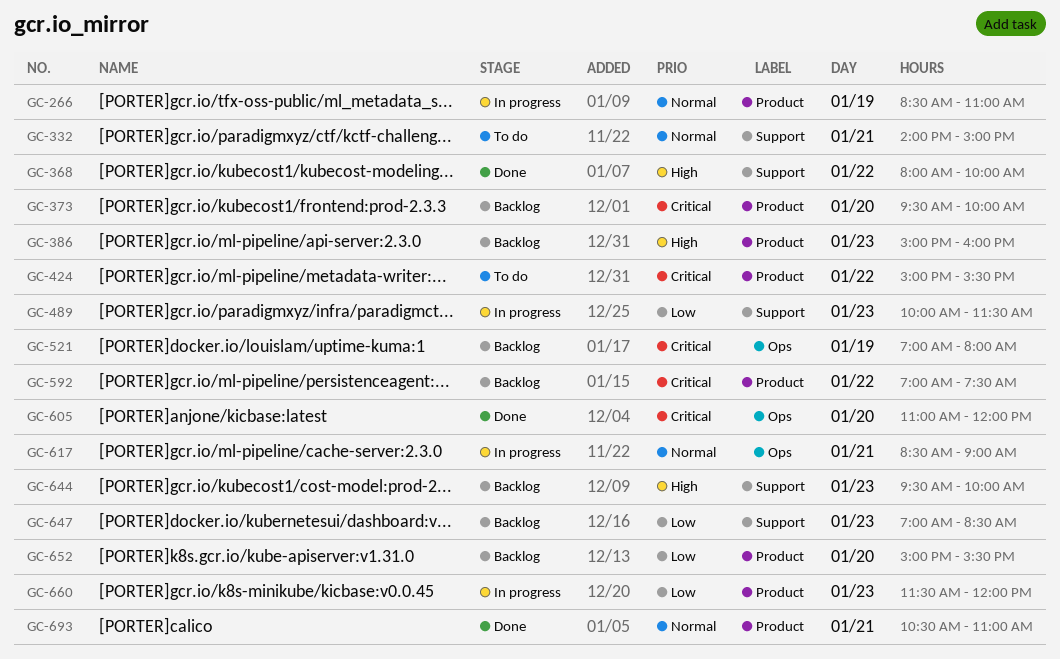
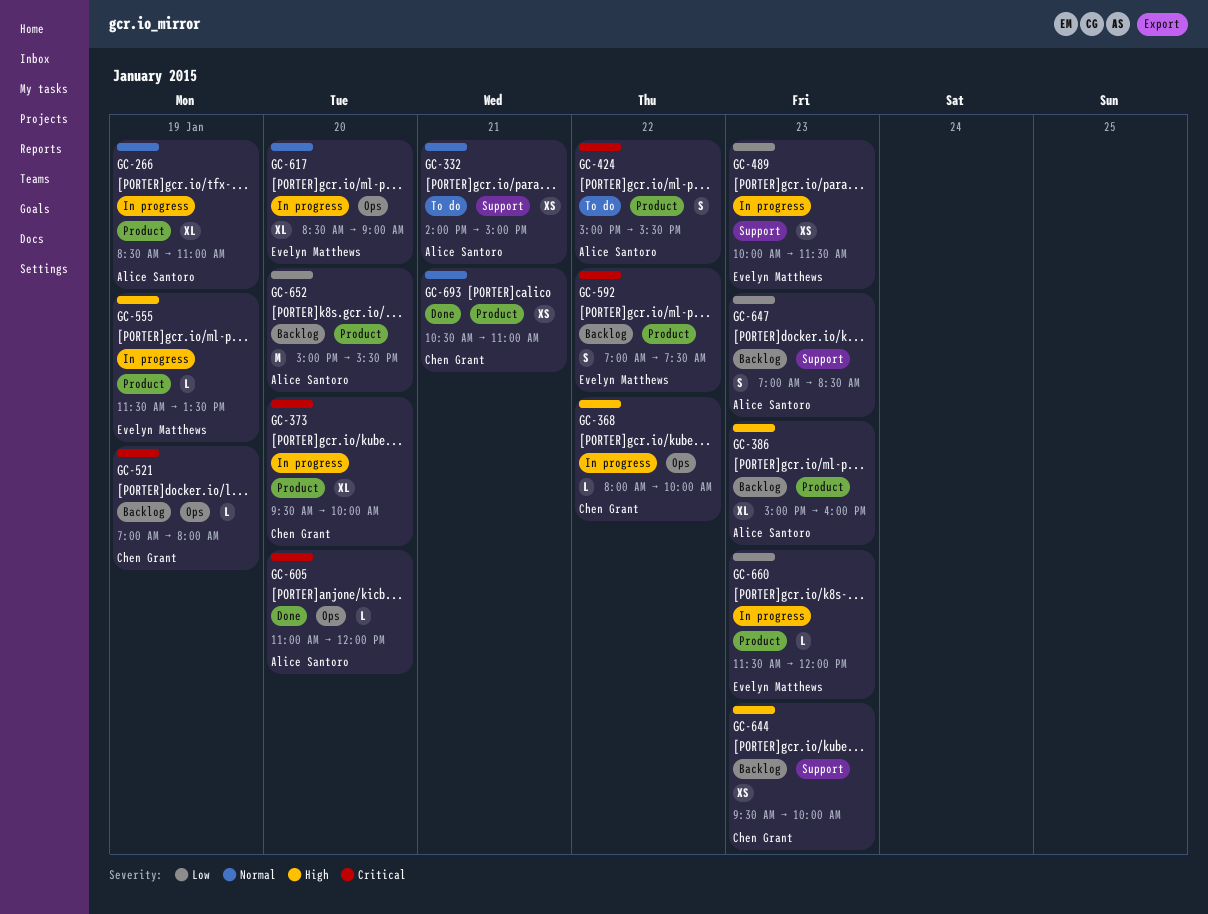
GC-368, status: Done -> In progress
GC-368, label: Support -> Ops
GC-373, status: Backlog -> In progress
GC-555: none -> present
GC-617, day: Jan 21 -> Jan 20

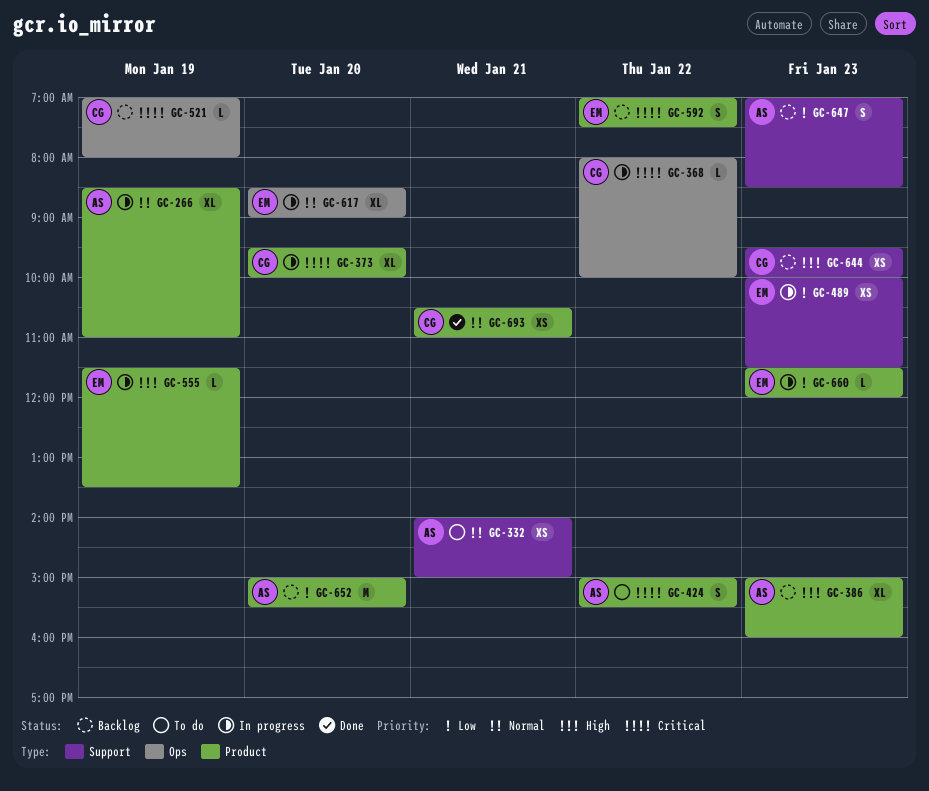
GC-368, priority: High -> Critical
GC-605: present -> none

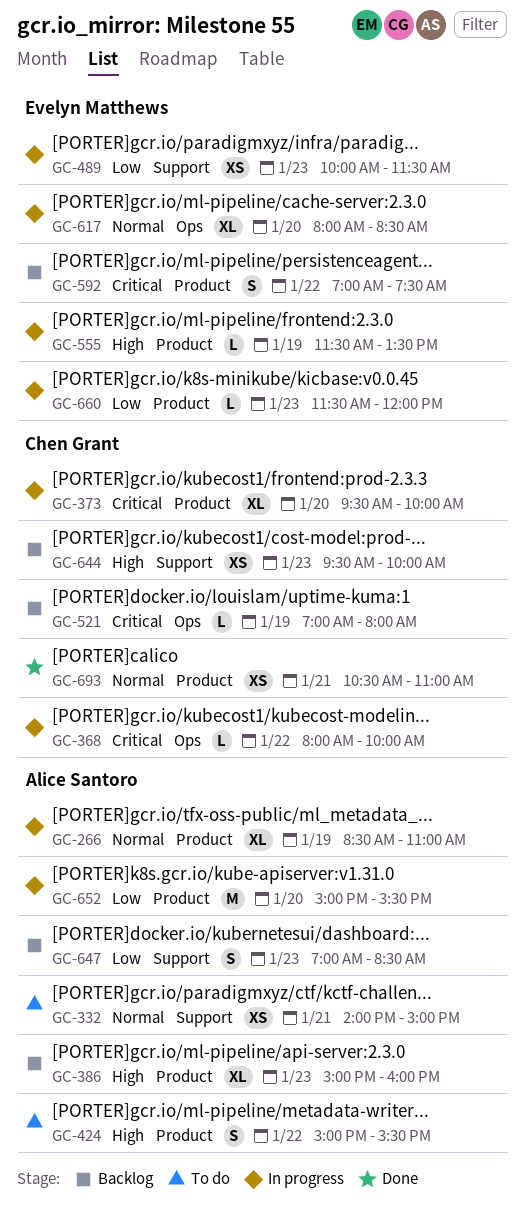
GC-424, priority: Critical -> High
GC-617, begins: 08:30 -> 08:00
GC-617, ends: 09:00 -> 08:30
GC-652, status: Backlog -> In progress

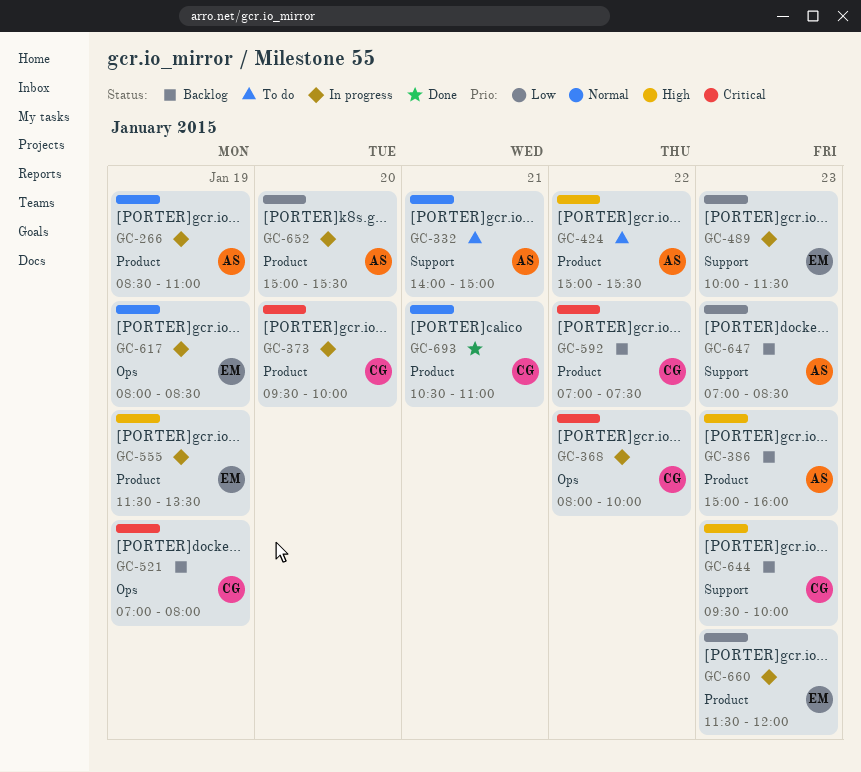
GC-592, owner: Evelyn Matthews -> Chen Grant
GC-617, day: Jan 20 -> Jan 19

